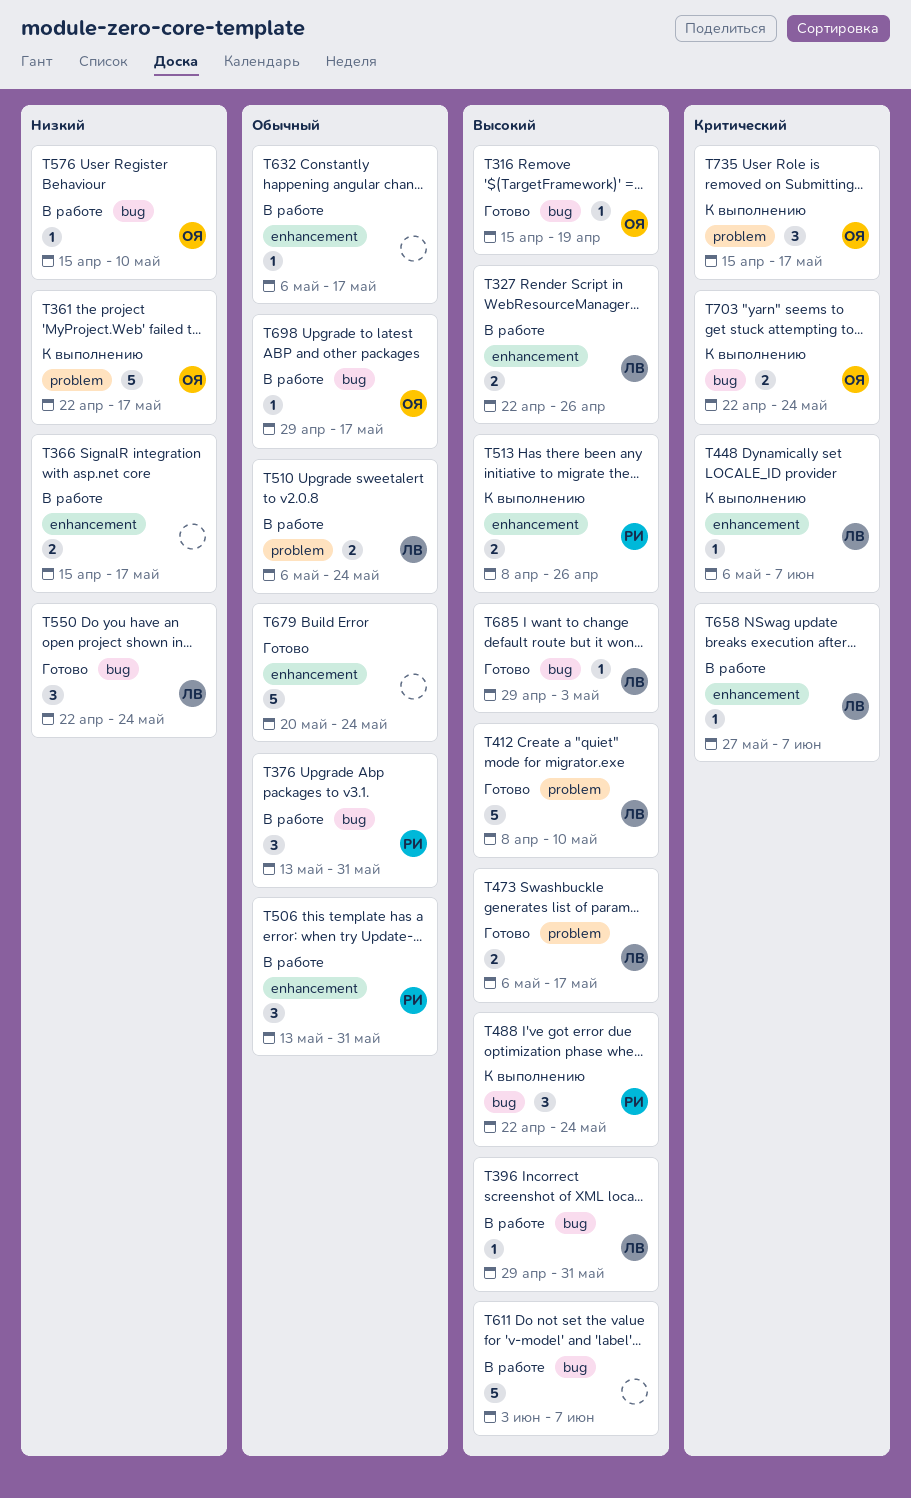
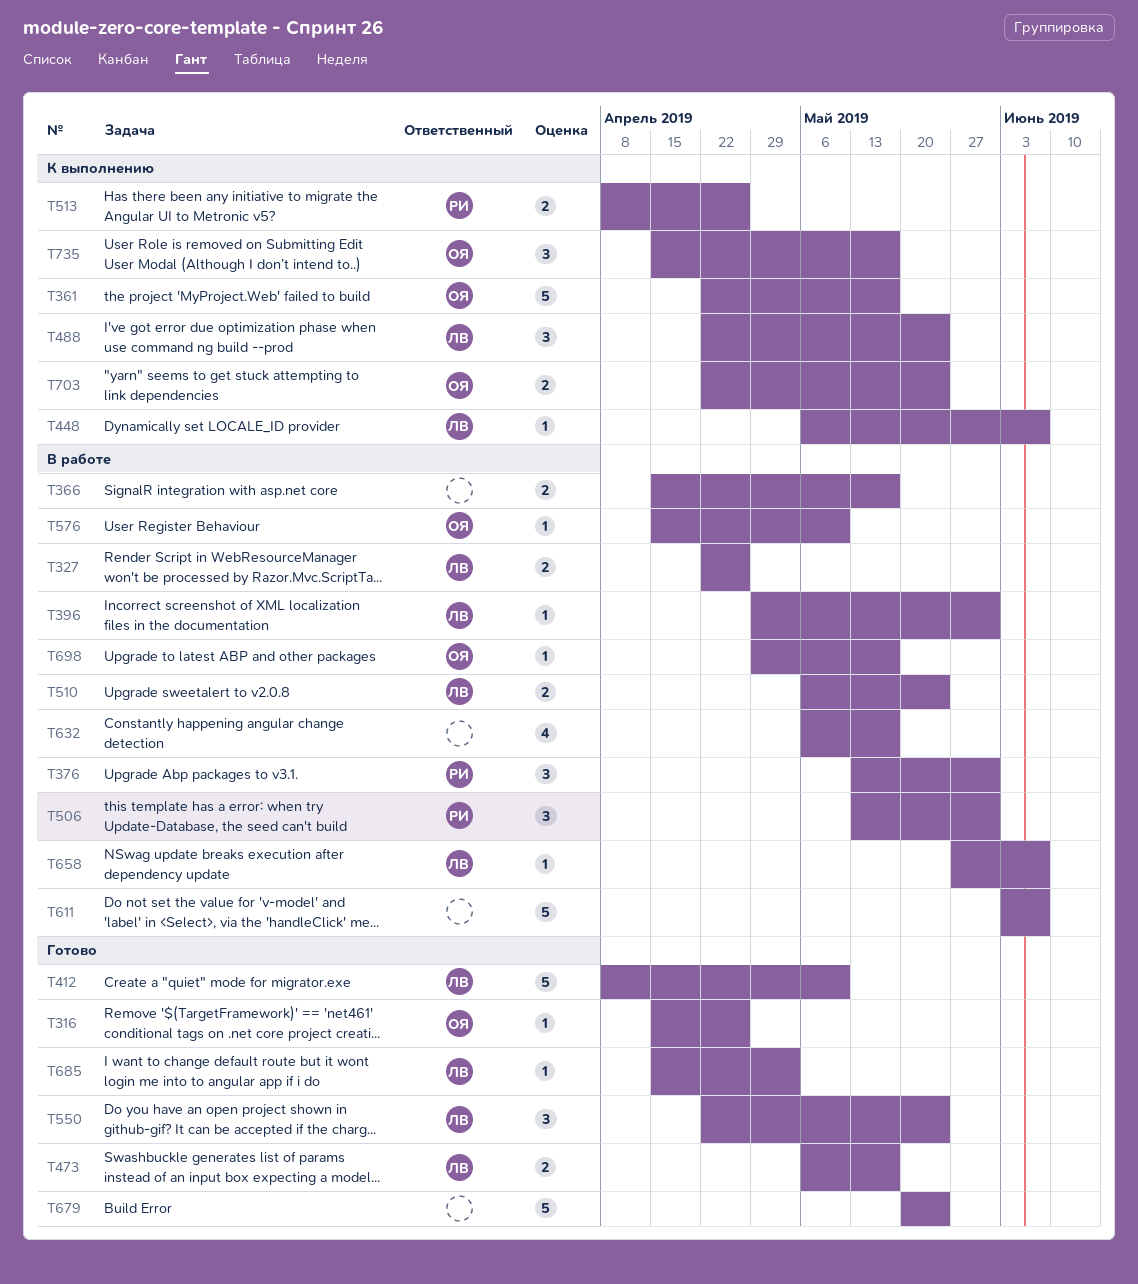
T316, due: Apr 19 -> Apr 26
T488, owner: РИ -> ЛВ
T632, estimate: 1 -> 4
T685, start: Apr 29 -> Apr 15

